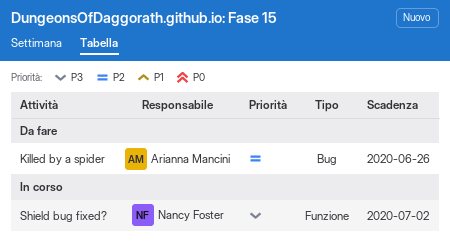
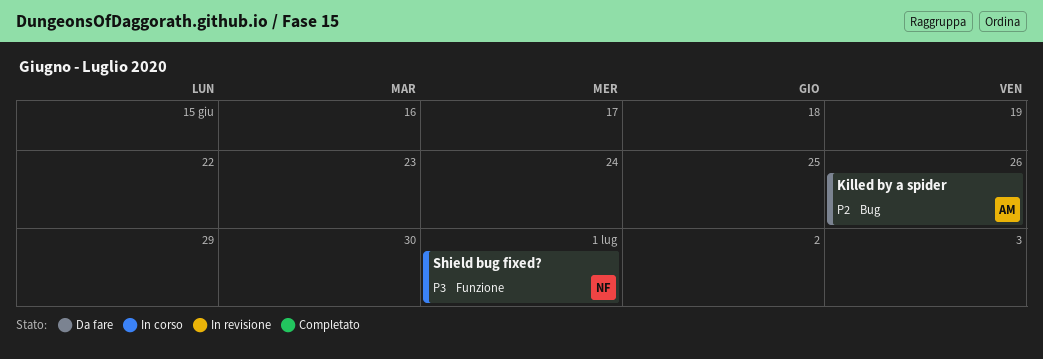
Shield bug fixed?, due: Jul 2 -> Jul 1

